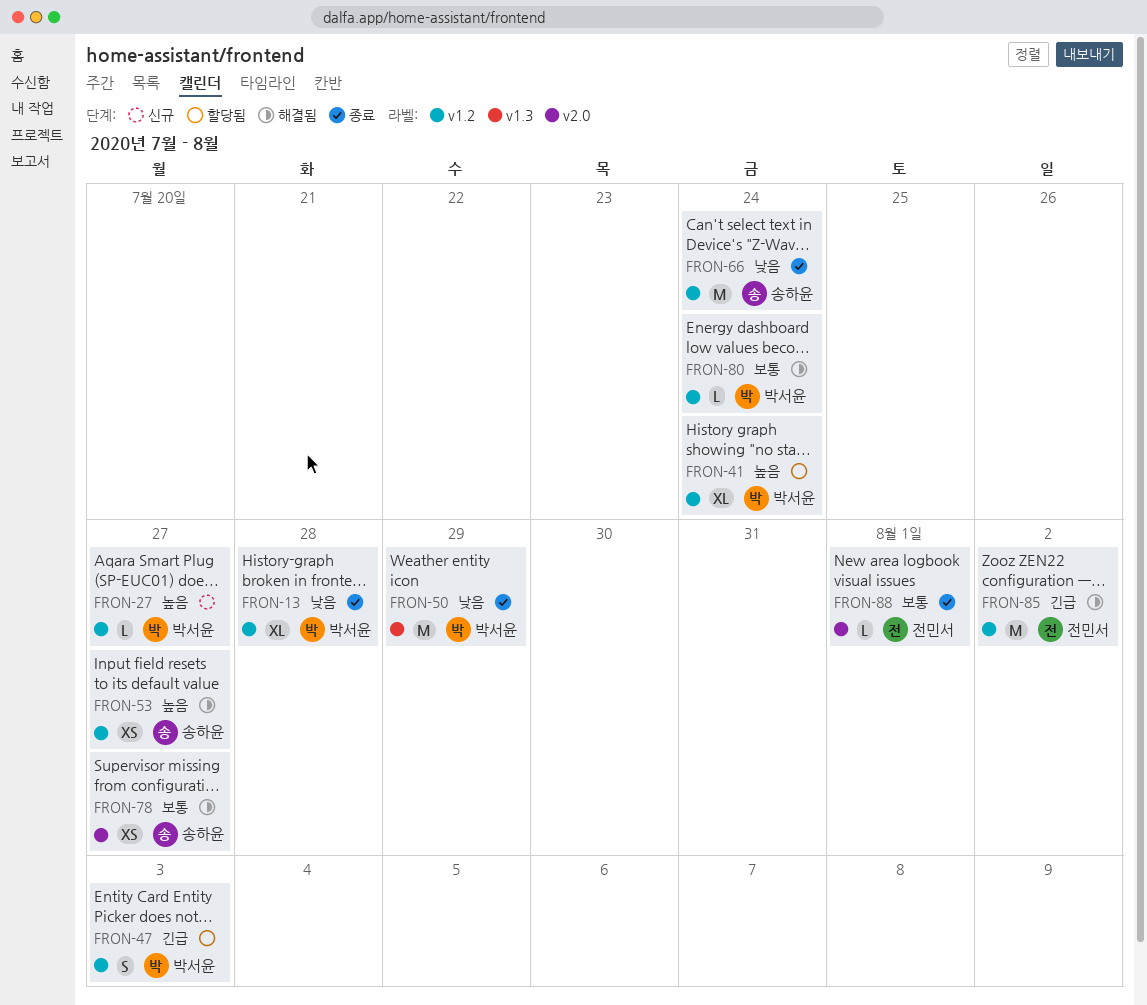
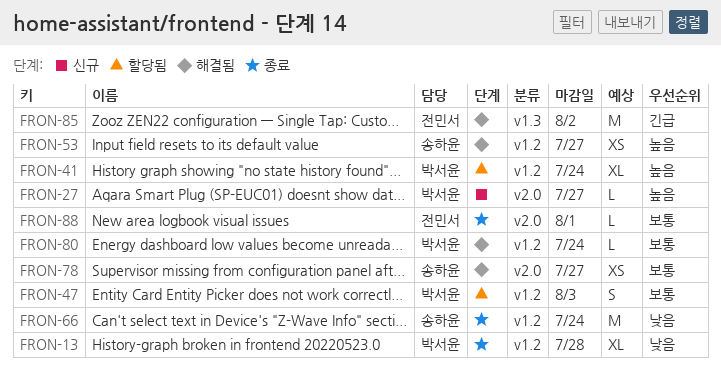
FRON-27, label: v1.2 -> v2.0
FRON-47, priority: 긴급 -> 보통
FRON-50: present -> none
FRON-85, label: v1.2 -> v1.3

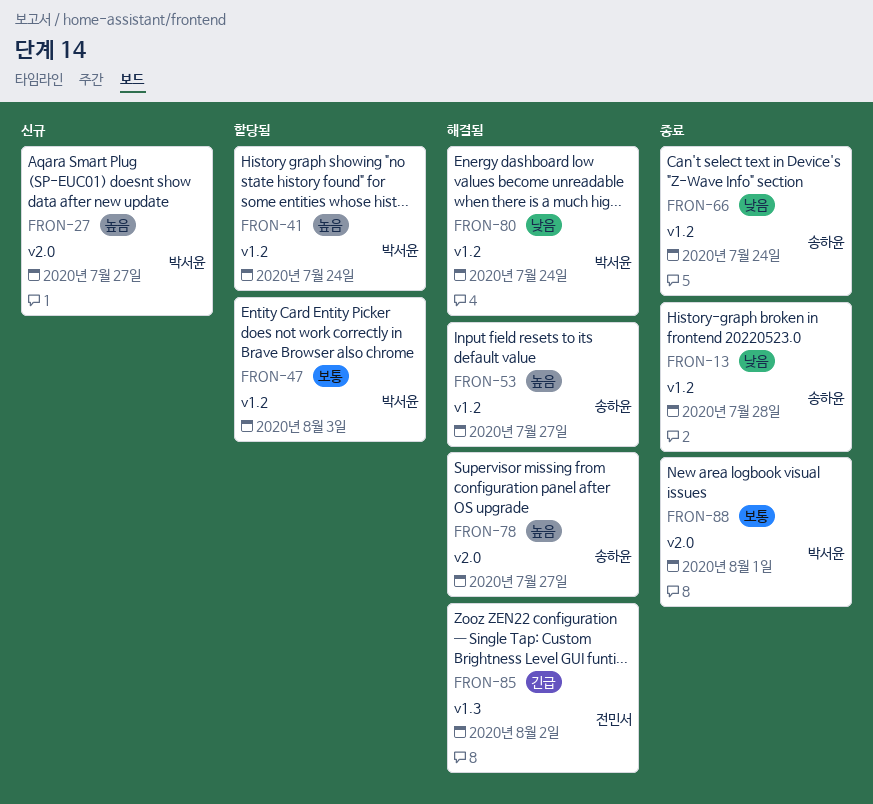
FRON-13, owner: 박서윤 -> 송하윤
FRON-78, priority: 보통 -> 높음
FRON-80, priority: 보통 -> 낮음
FRON-88, owner: 전민서 -> 박서윤

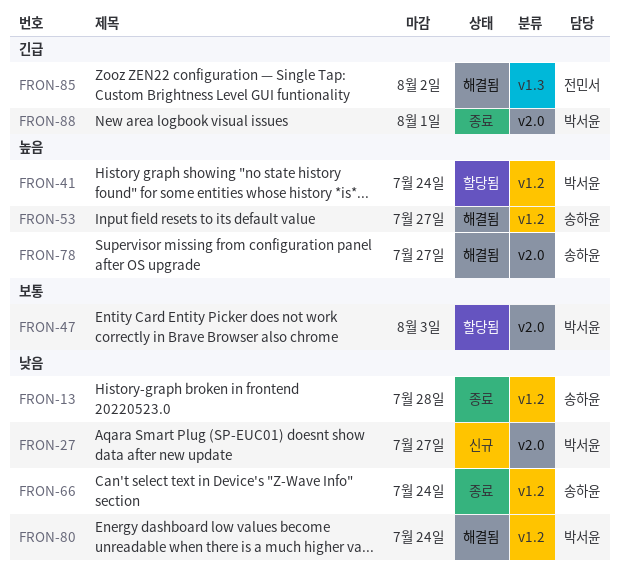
FRON-27, priority: 높음 -> 낮음
FRON-47, label: v1.2 -> v2.0
FRON-88, priority: 보통 -> 긴급

